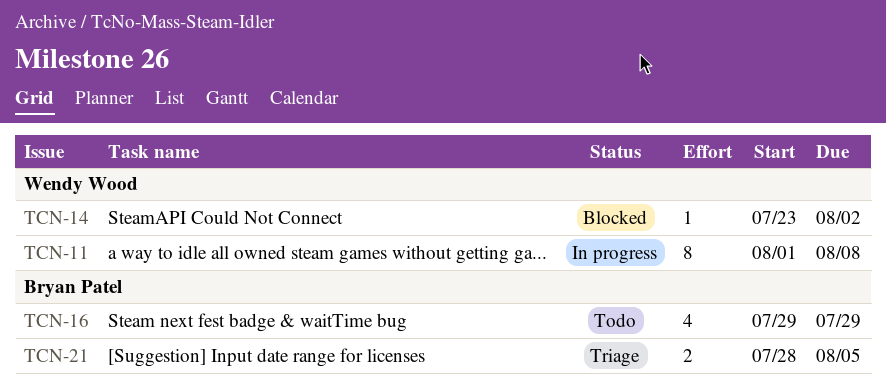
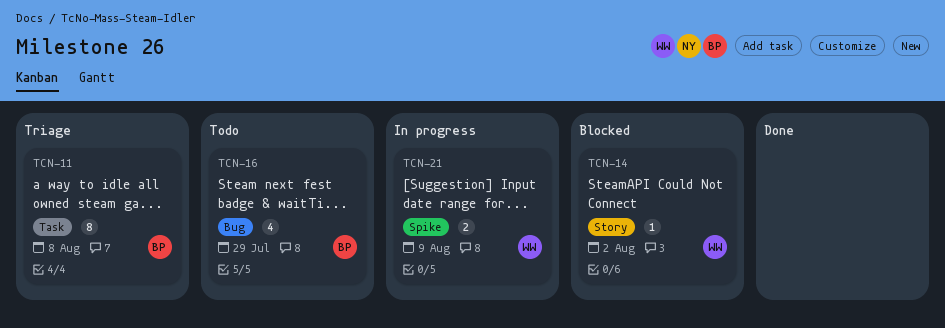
TCN-11, status: In progress -> Triage
TCN-11, owner: Wendy Wood -> Bryan Patel
TCN-21, status: Triage -> In progress
TCN-21, owner: Bryan Patel -> Wendy Wood
TCN-21, due: Aug 5 -> Aug 9

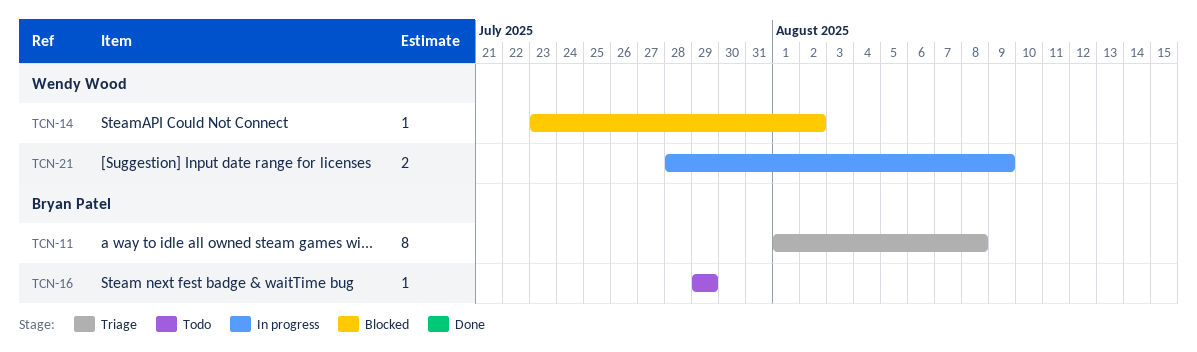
TCN-16, estimate: 4 -> 1

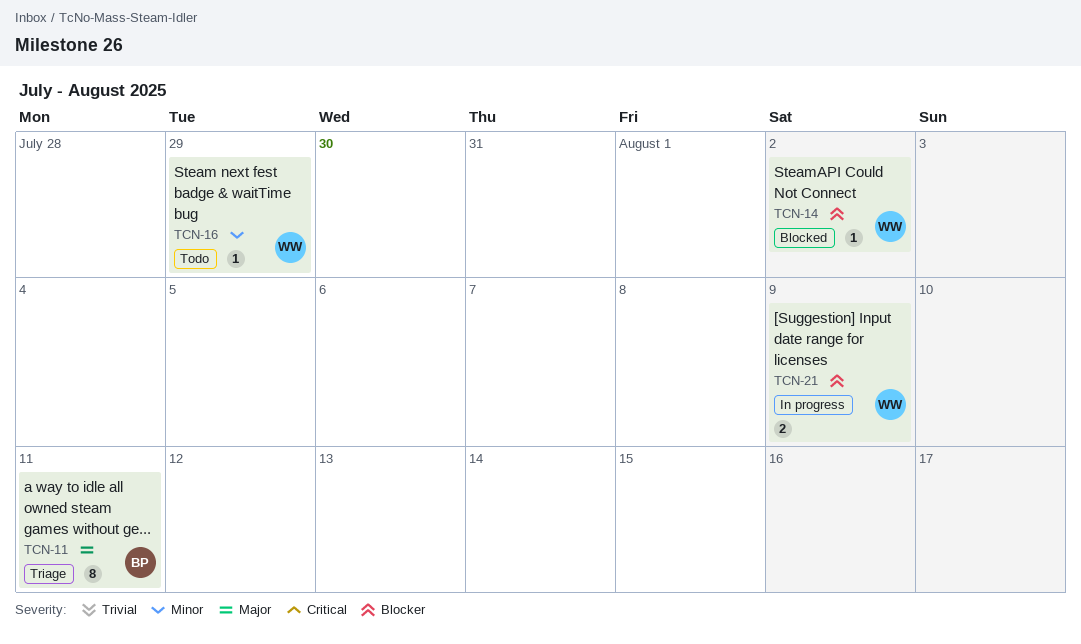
TCN-11, due: Aug 8 -> Aug 11
TCN-16, owner: Bryan Patel -> Wendy Wood

